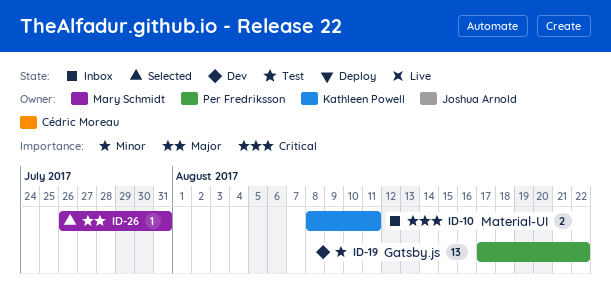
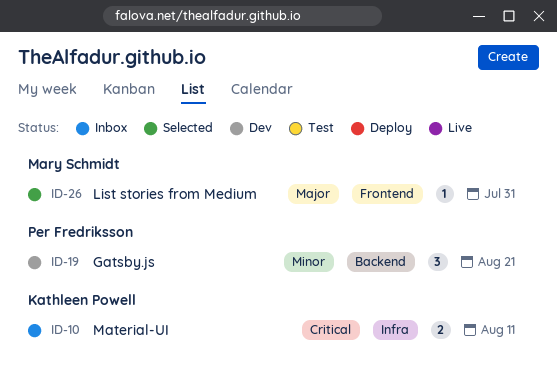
ID-19, estimate: 13 -> 3
ID-19, due: Aug 22 -> Aug 21

